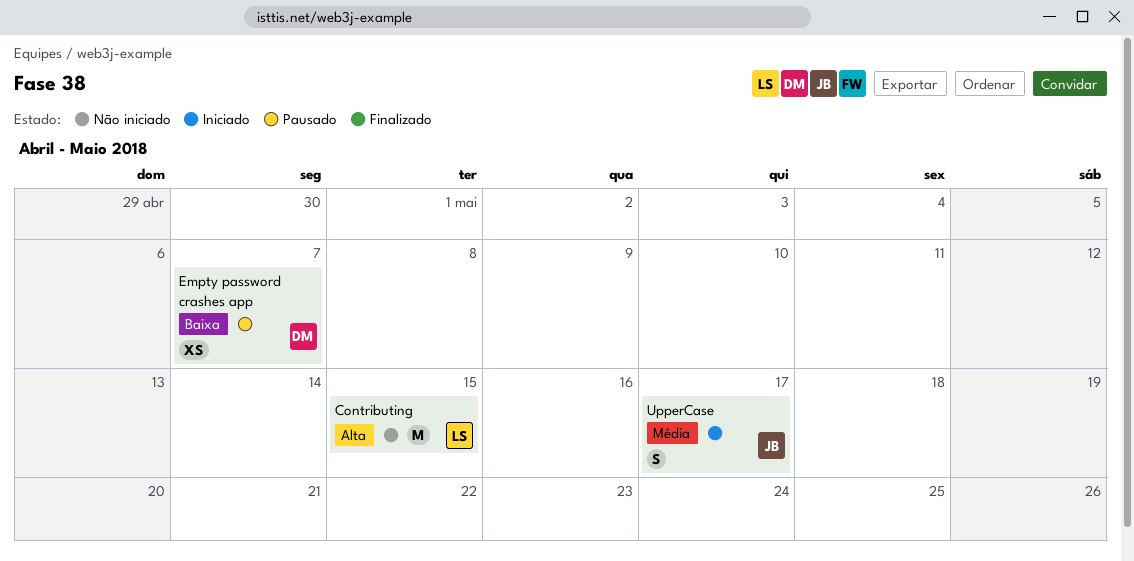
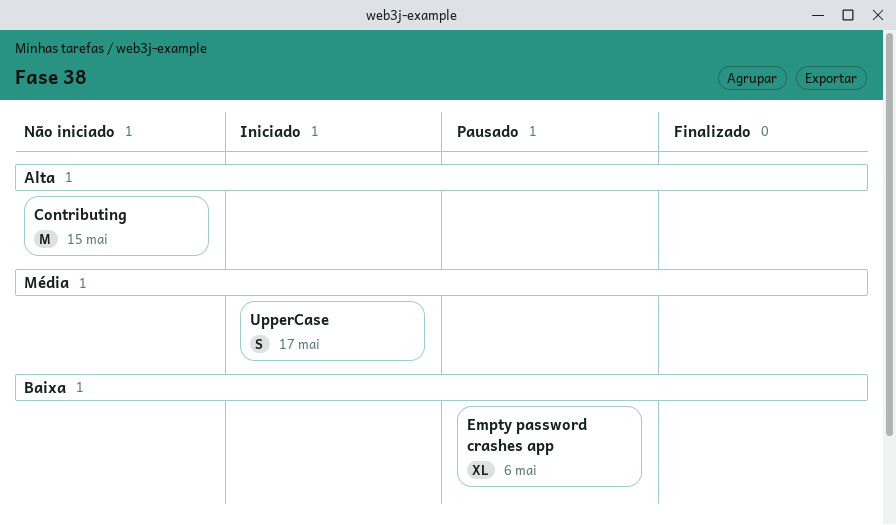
Empty password crashes app, estimate: XS -> XL
Empty password crashes app, due: May 7 -> May 6

